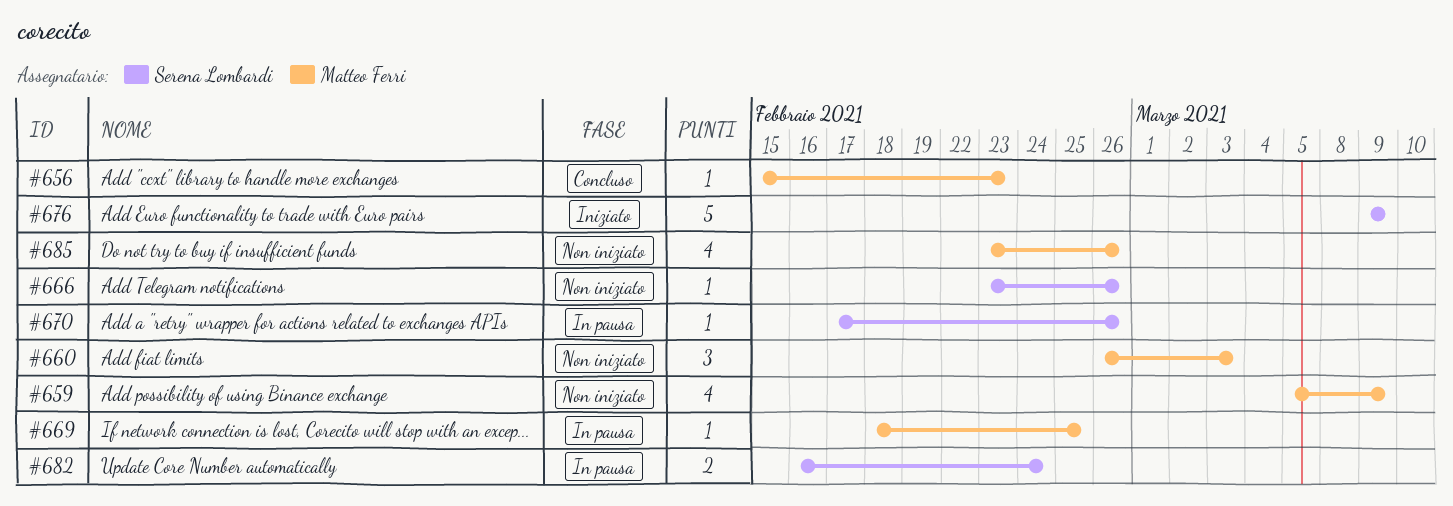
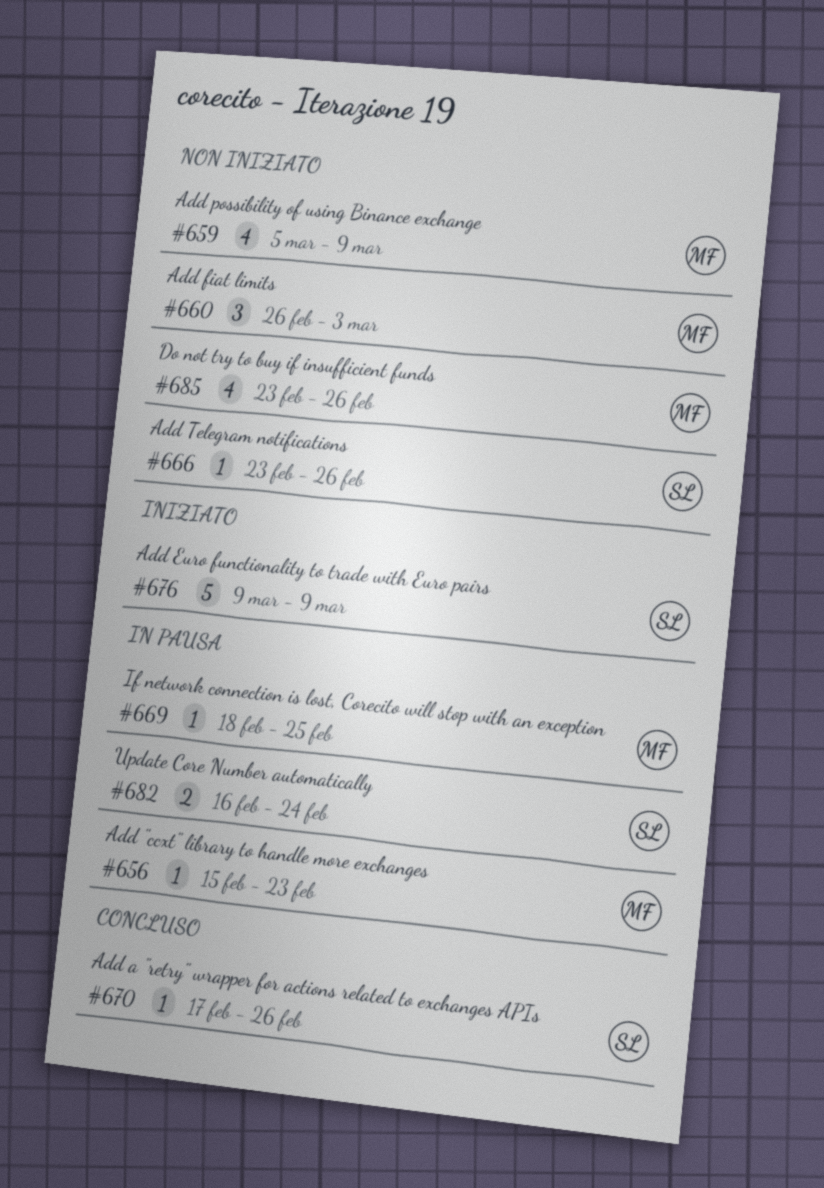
#656, status: Concluso -> In pausa
#670, status: In pausa -> Concluso

